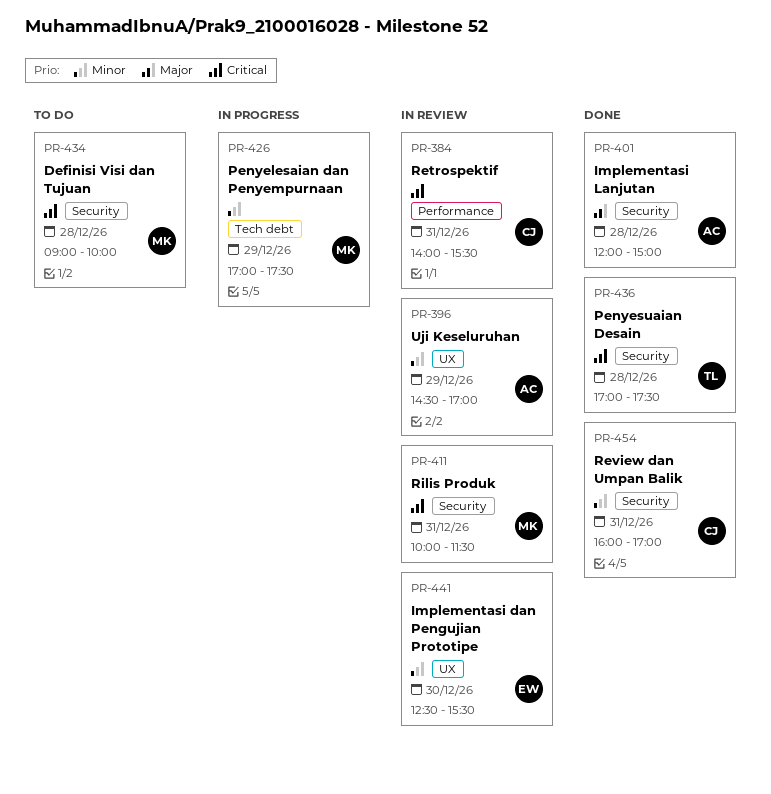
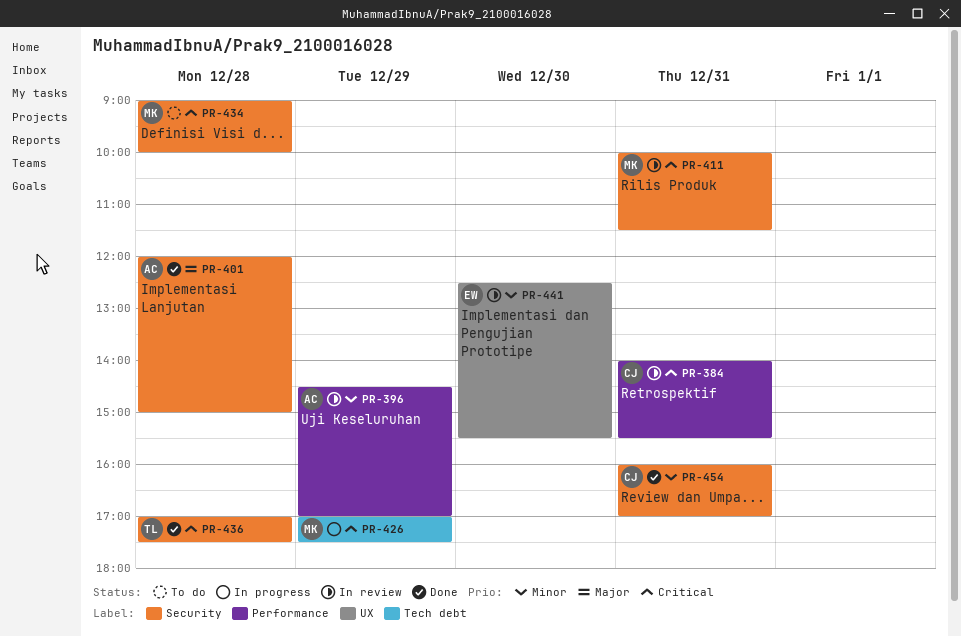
PR-396, label: UX -> Performance
PR-426, priority: Minor -> Critical

